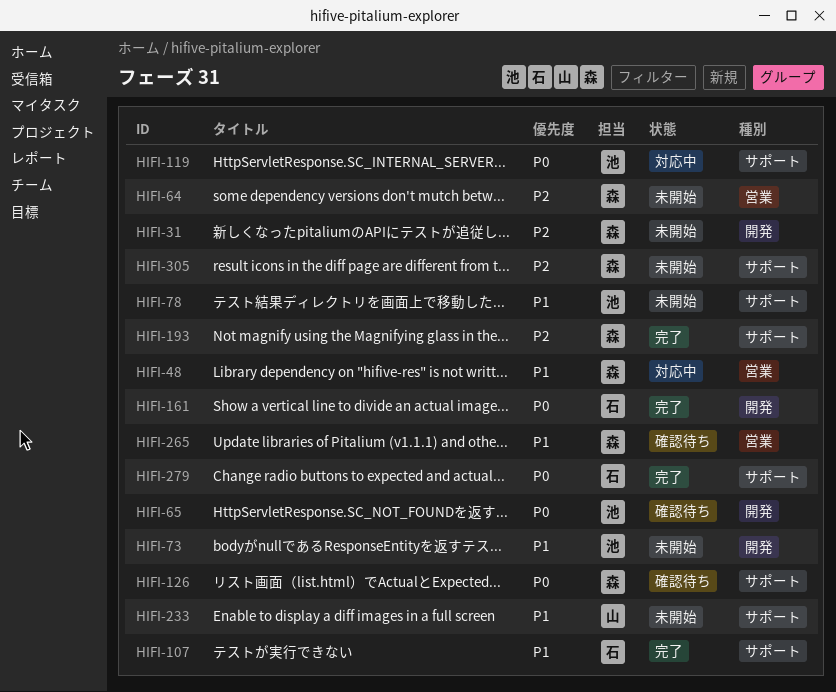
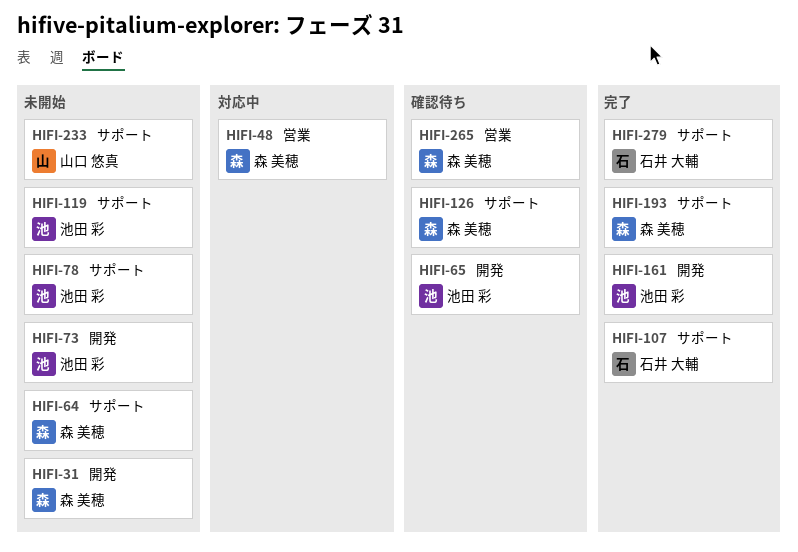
HIFI-64, label: 営業 -> サポート
HIFI-119, status: 対応中 -> 未開始
HIFI-161, owner: 石井 大輔 -> 池田 彩
HIFI-305: present -> none

